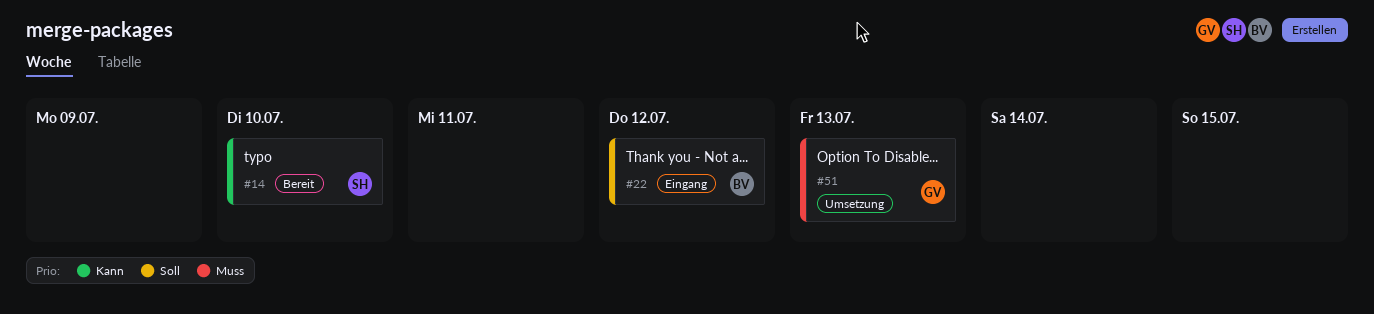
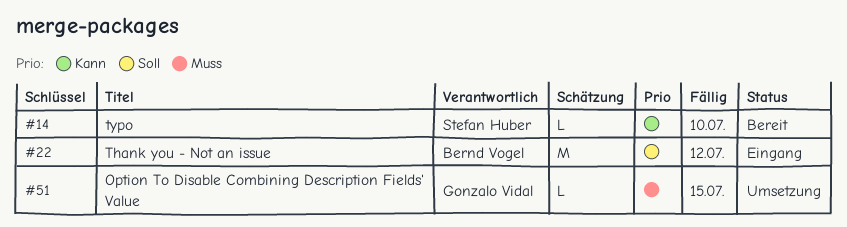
#51, due: Jul 13 -> Jul 15

